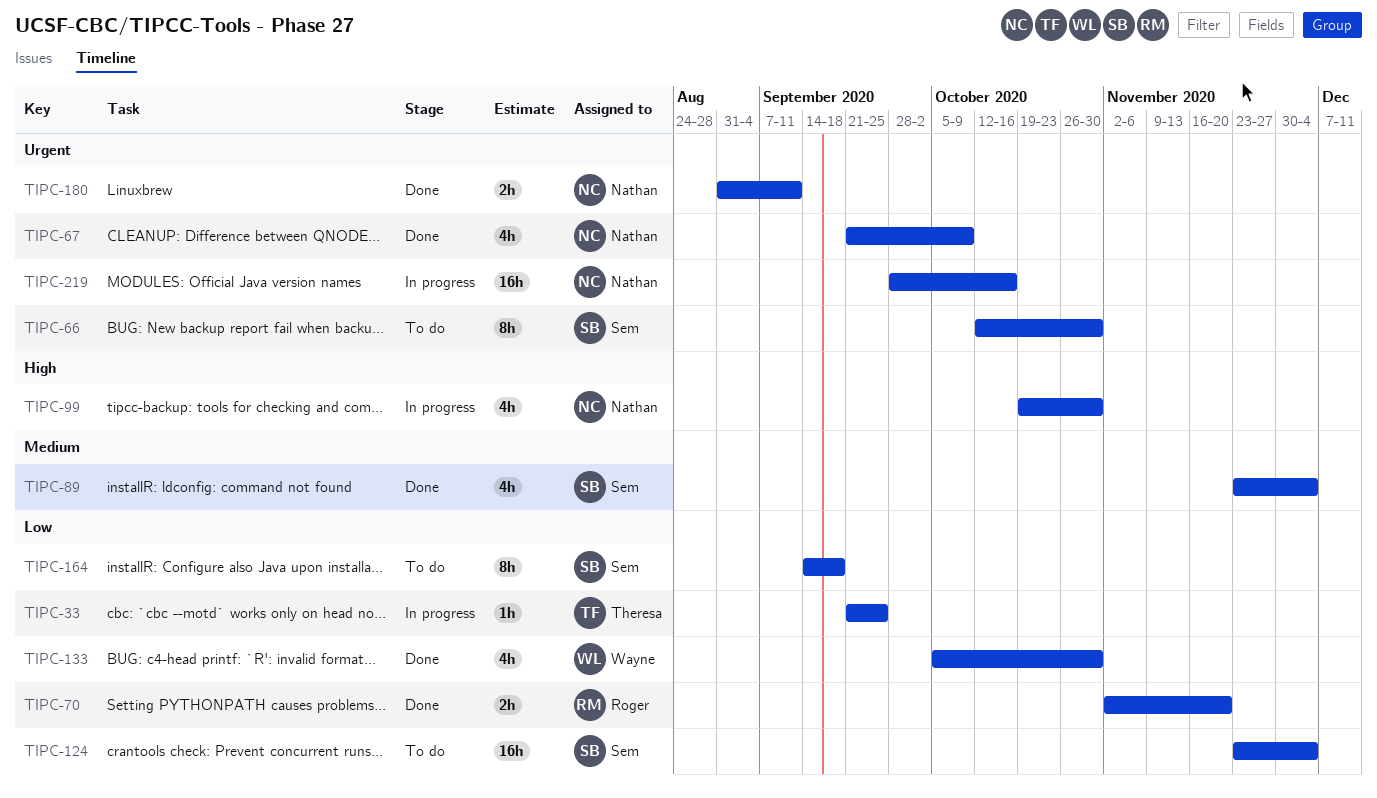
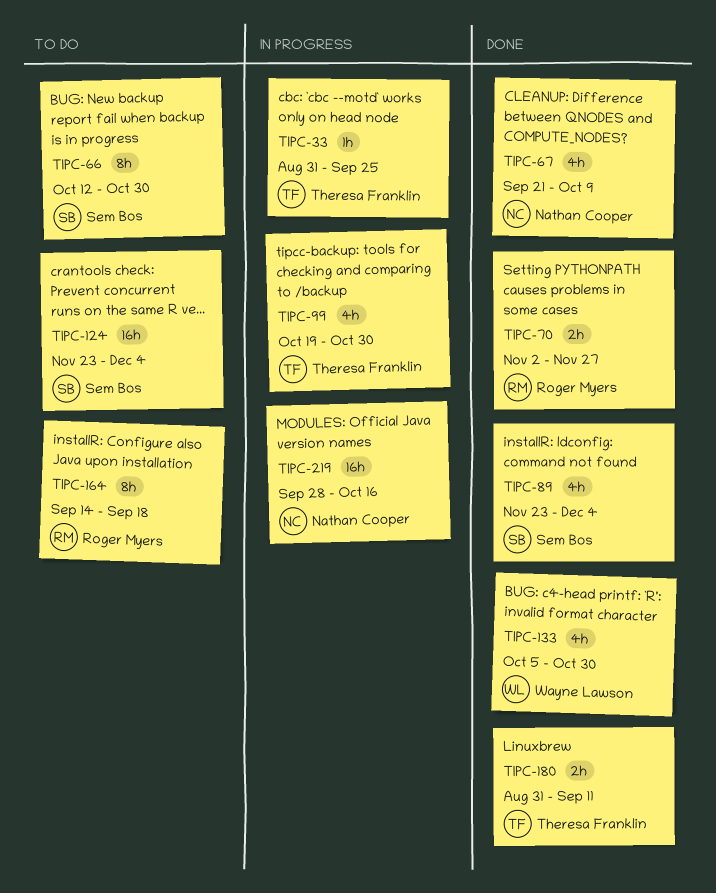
TIPC-33, start: Sep 21 -> Aug 31
TIPC-70, due: Nov 20 -> Nov 27
TIPC-99, owner: Nathan Cooper -> Theresa Franklin
TIPC-164, owner: Sem Bos -> Roger Myers
TIPC-180, owner: Nathan Cooper -> Theresa Franklin

